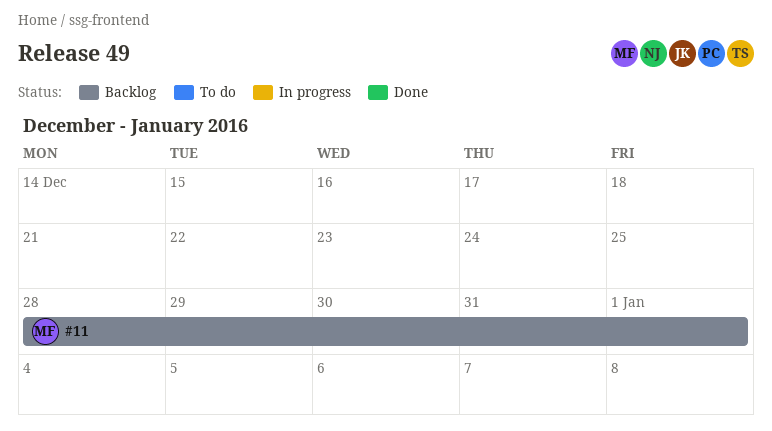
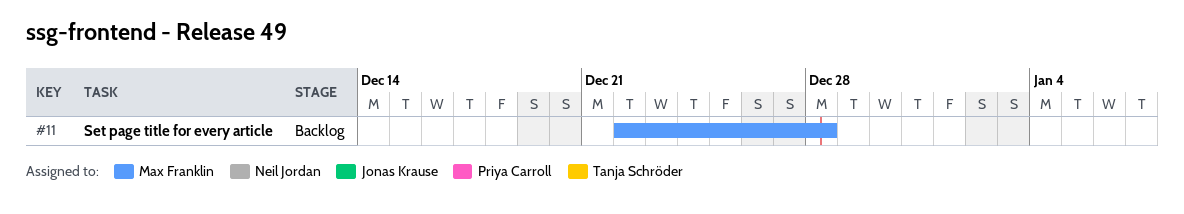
#11, start: Dec 28 -> Dec 22
#11, due: Jan 1 -> Dec 28

